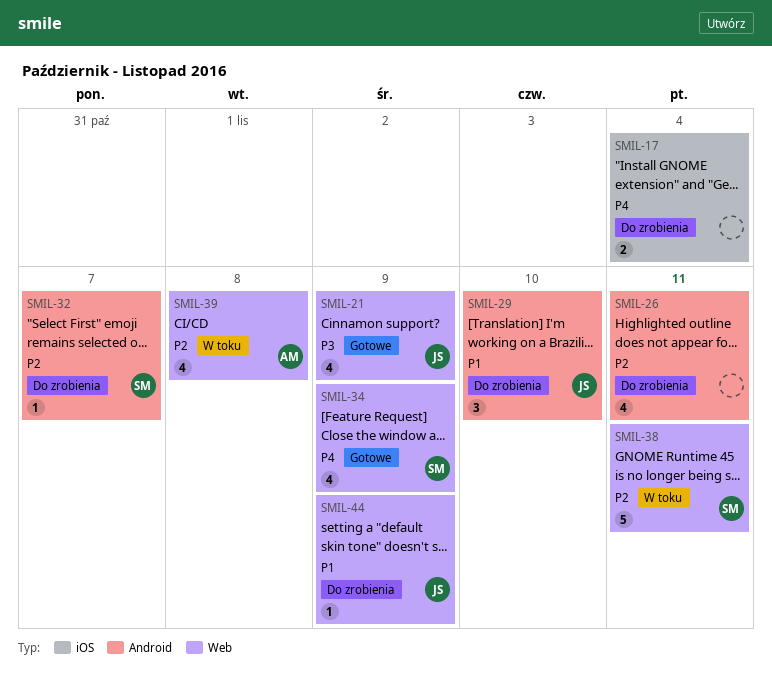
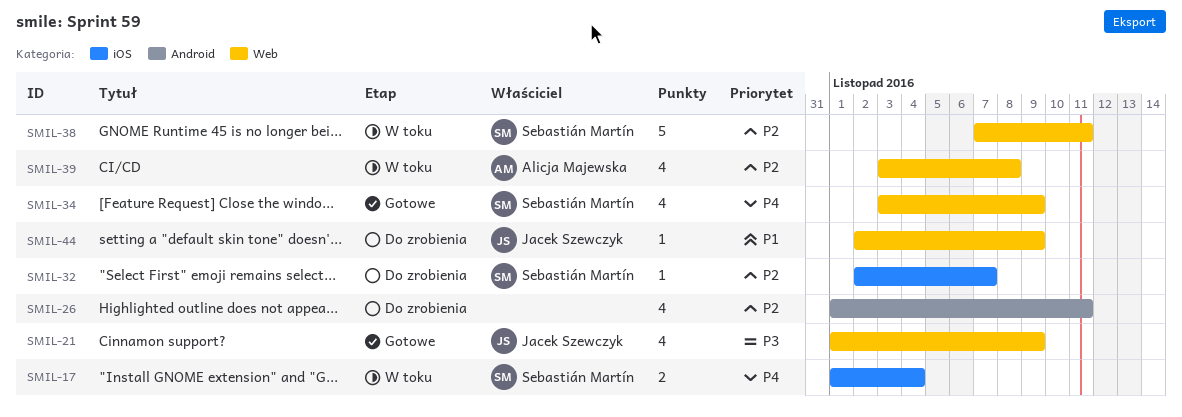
SMIL-17, status: Do zrobienia -> W toku
SMIL-17, owner: none -> Sebastián Martín
SMIL-29: present -> none
SMIL-32, label: Android -> iOS

